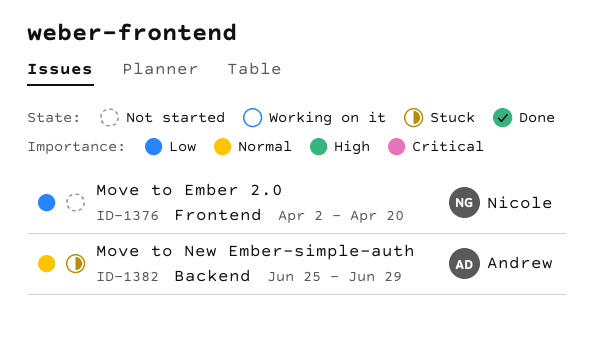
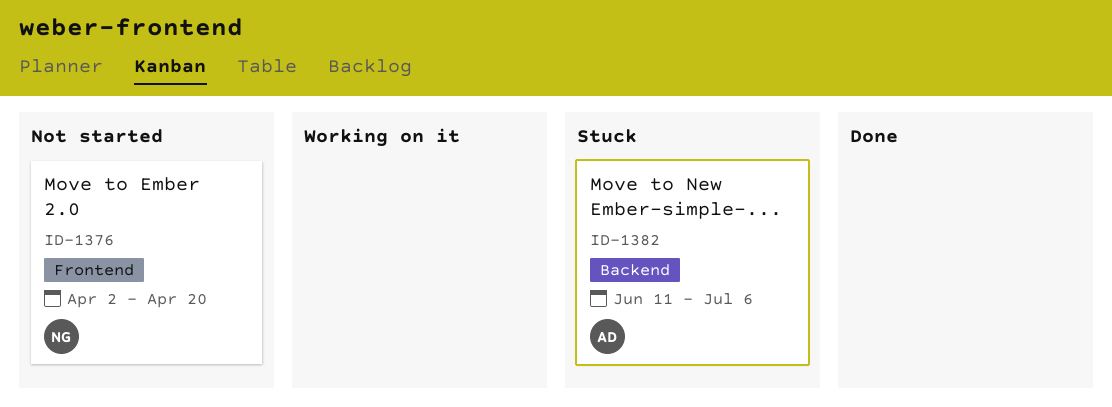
ID-1382, start: Jun 25 -> Jun 11
ID-1382, due: Jun 29 -> Jul 6

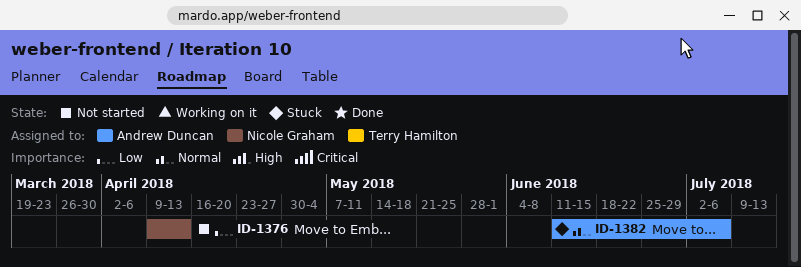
ID-1376, start: Apr 2 -> Apr 9
ID-1376, due: Apr 20 -> Apr 13

